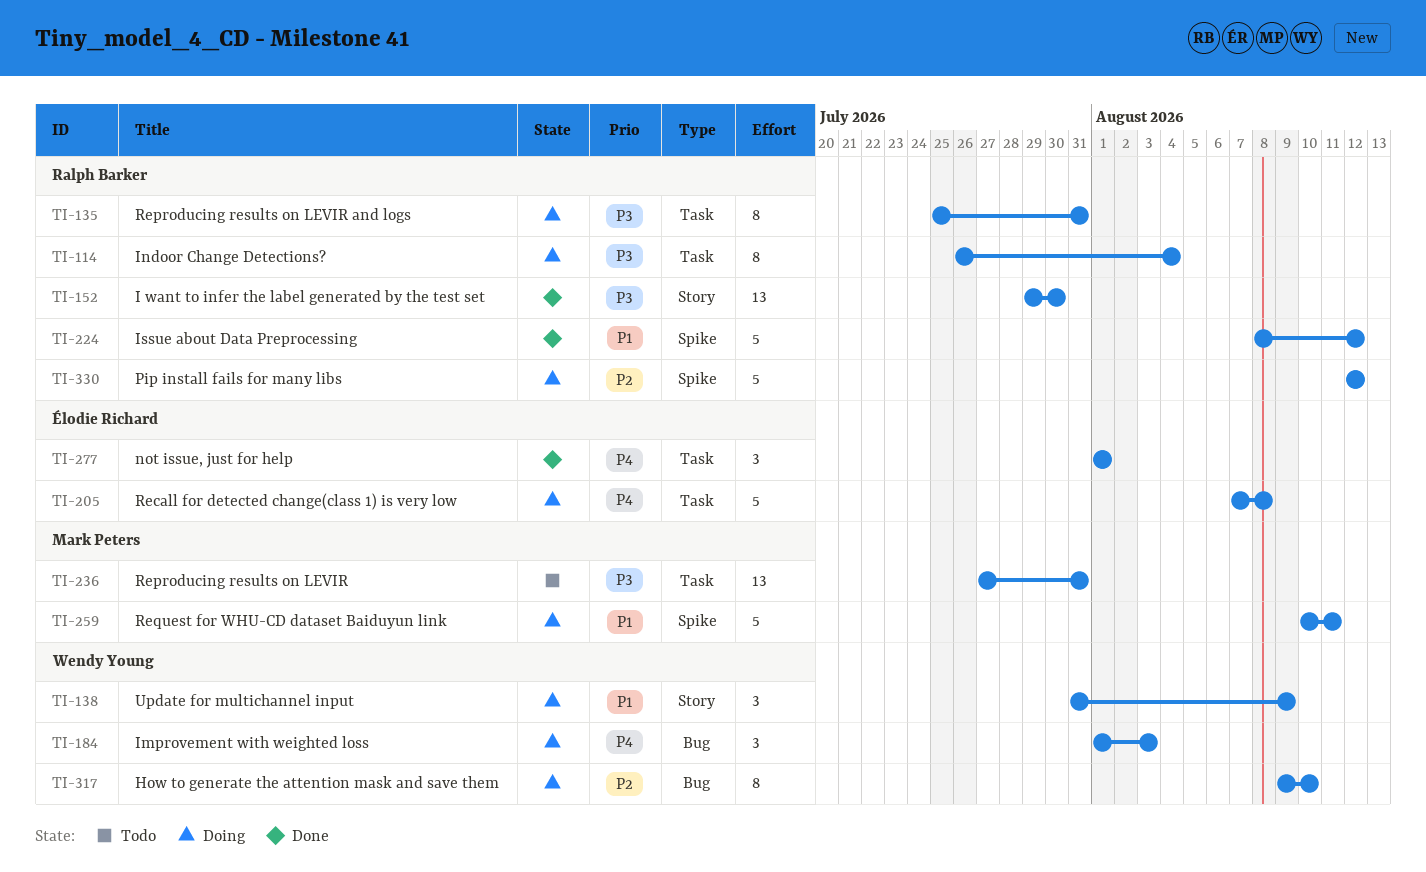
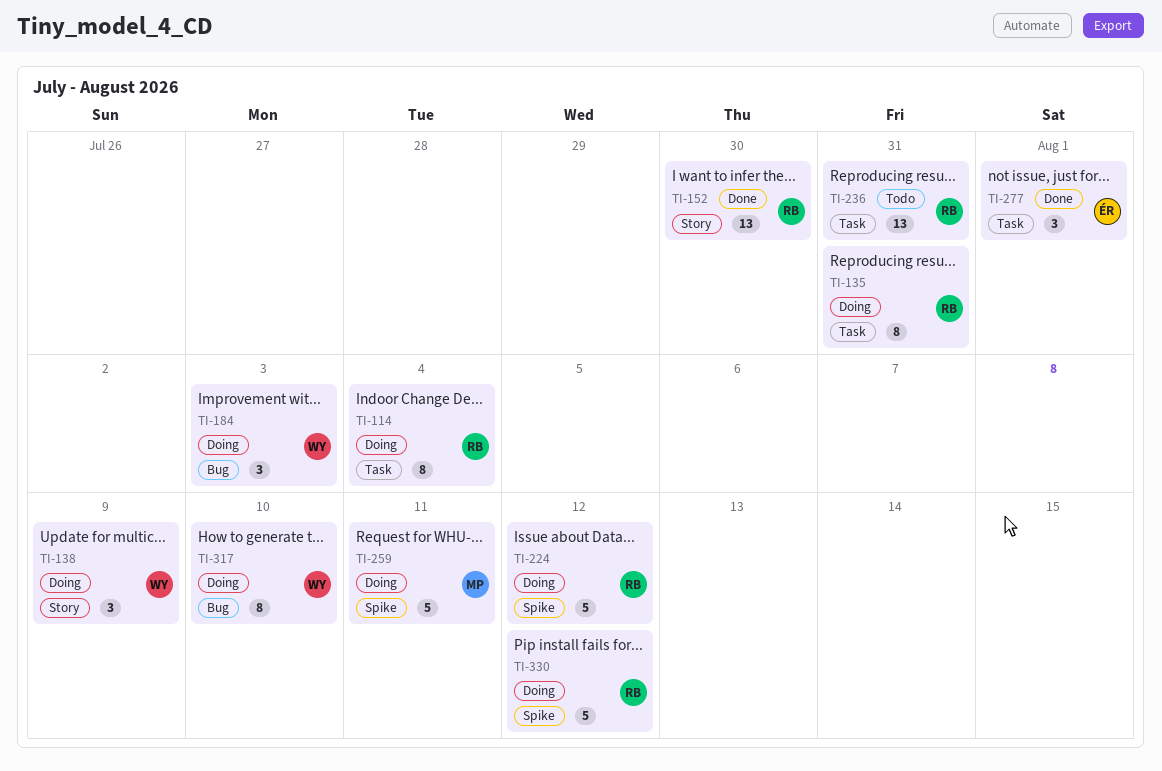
TI-205: present -> none
TI-224, status: Done -> Doing
TI-236, owner: Mark Peters -> Ralph Barker

